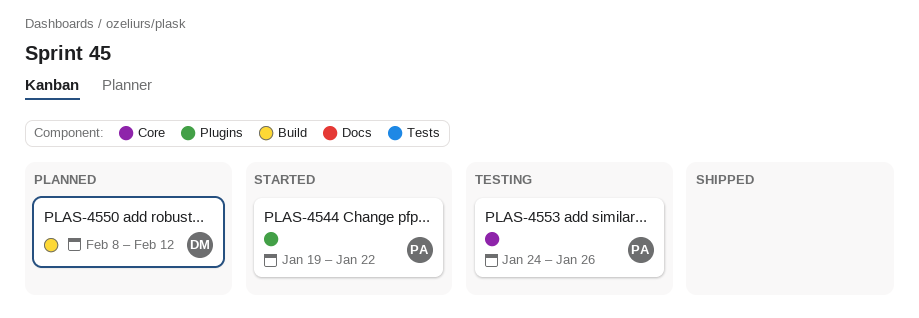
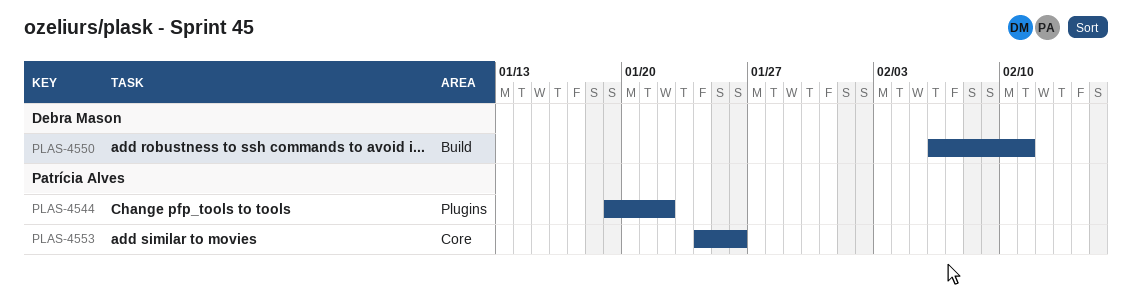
PLAS-4550, start: Feb 8 -> Feb 6
PLAS-4550, due: Feb 12 -> Feb 11

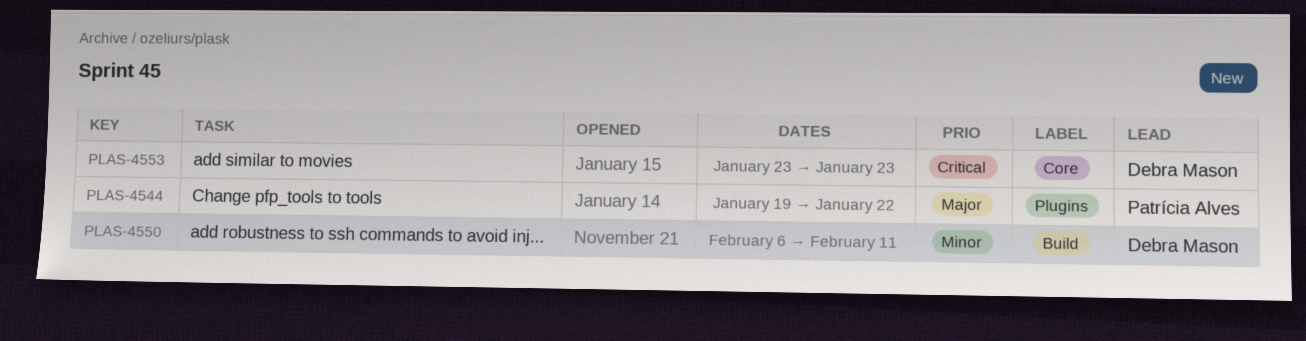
PLAS-4553, owner: Patrícia Alves -> Debra Mason
PLAS-4553, start: Jan 24 -> Jan 23
PLAS-4553, due: Jan 26 -> Jan 23

